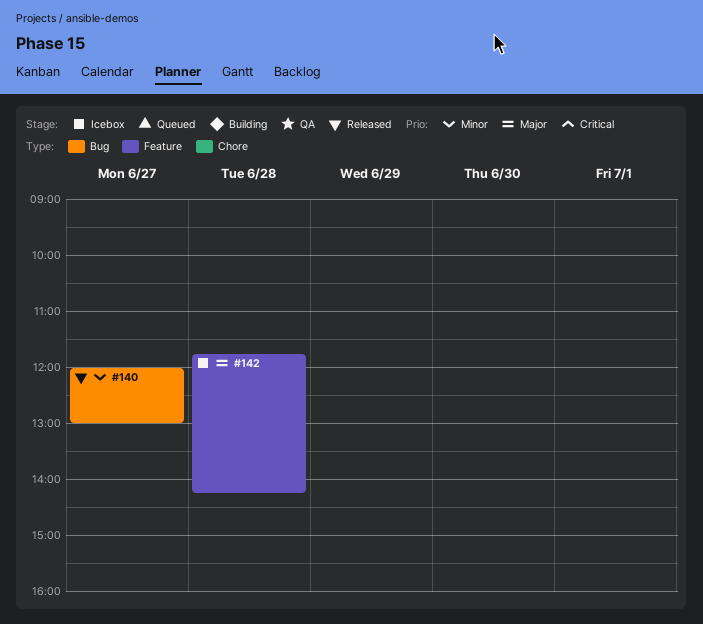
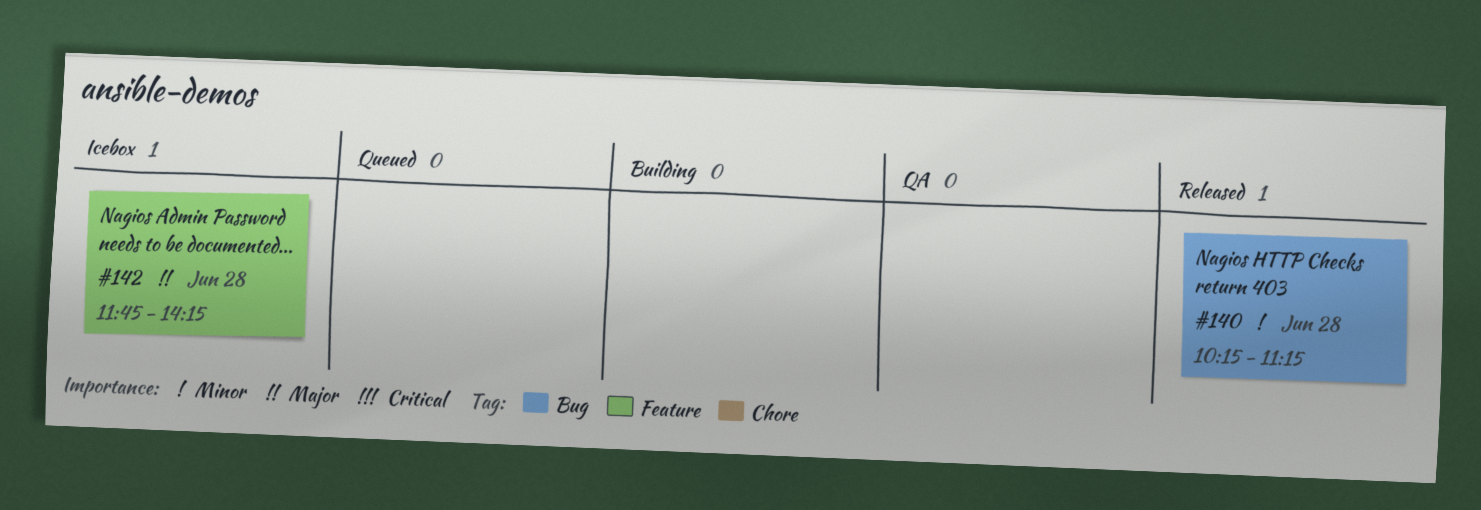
#140, day: Jun 27 -> Jun 28
#140, begins: 12:00 -> 10:15
#140, ends: 13:00 -> 11:15

